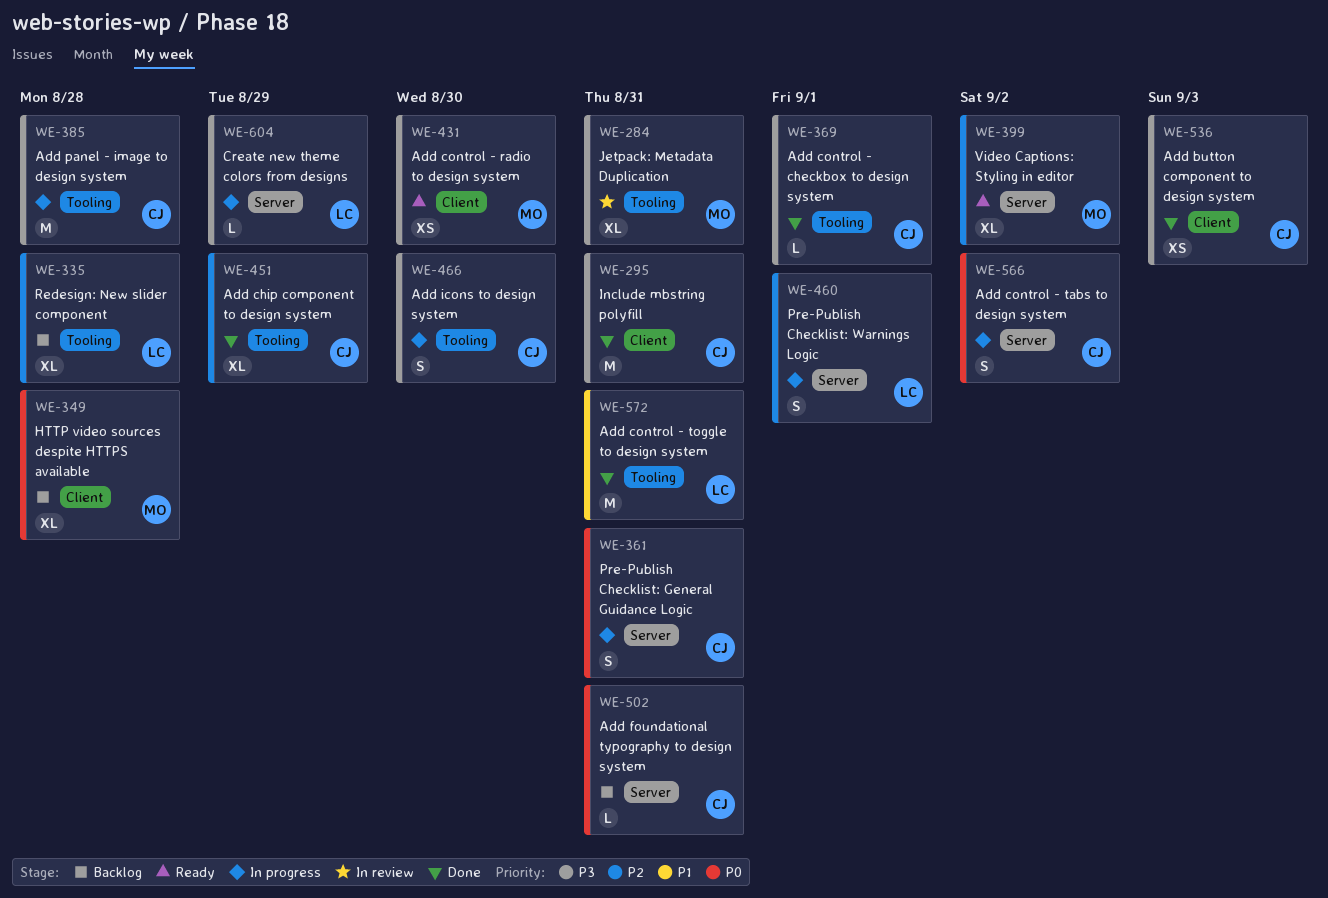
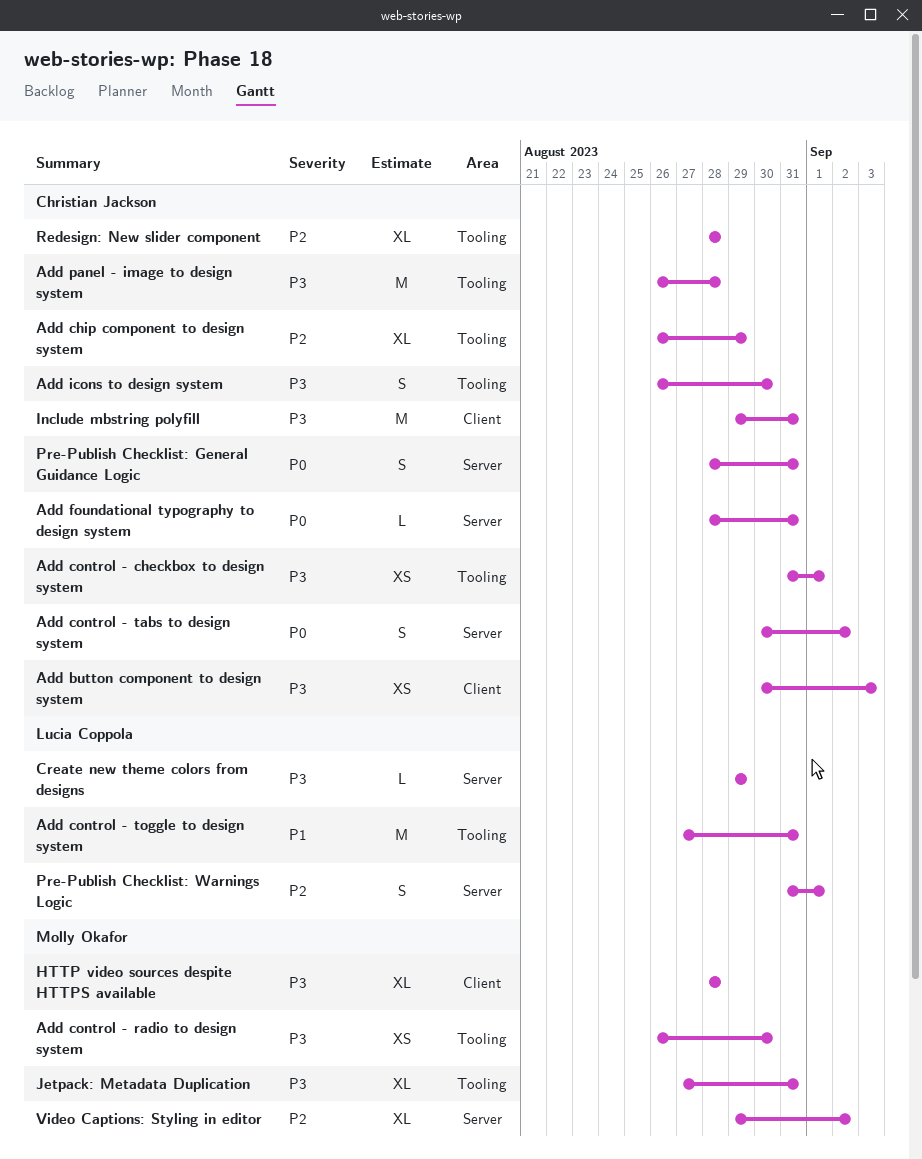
Add control - checkbox to design system, estimate: L -> XS
Add control - radio to design system, label: Client -> Tooling
HTTP video sources despite HTTPS available, priority: P0 -> P3
Redesign: New slider component, owner: Lucia Coppola -> Christian Jackson

